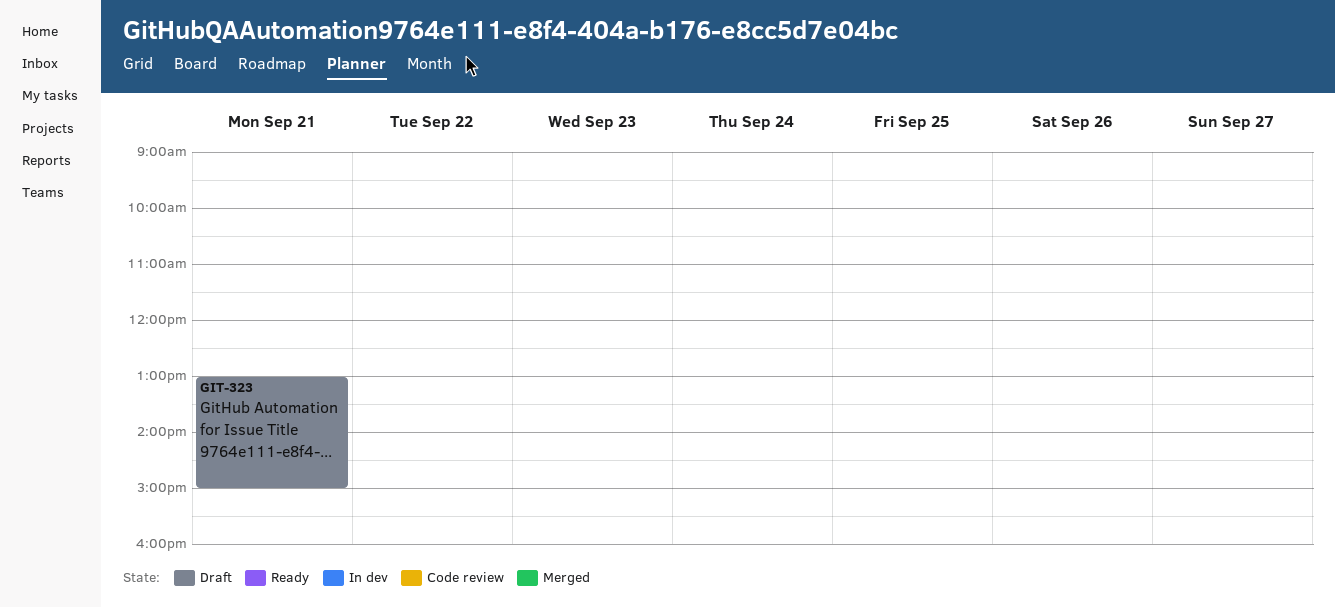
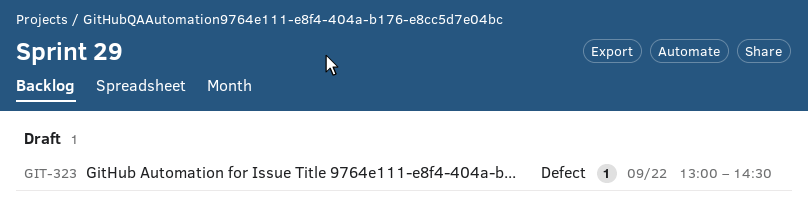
GIT-323, day: Sep 21 -> Sep 22
GIT-323, ends: 15:00 -> 14:30

